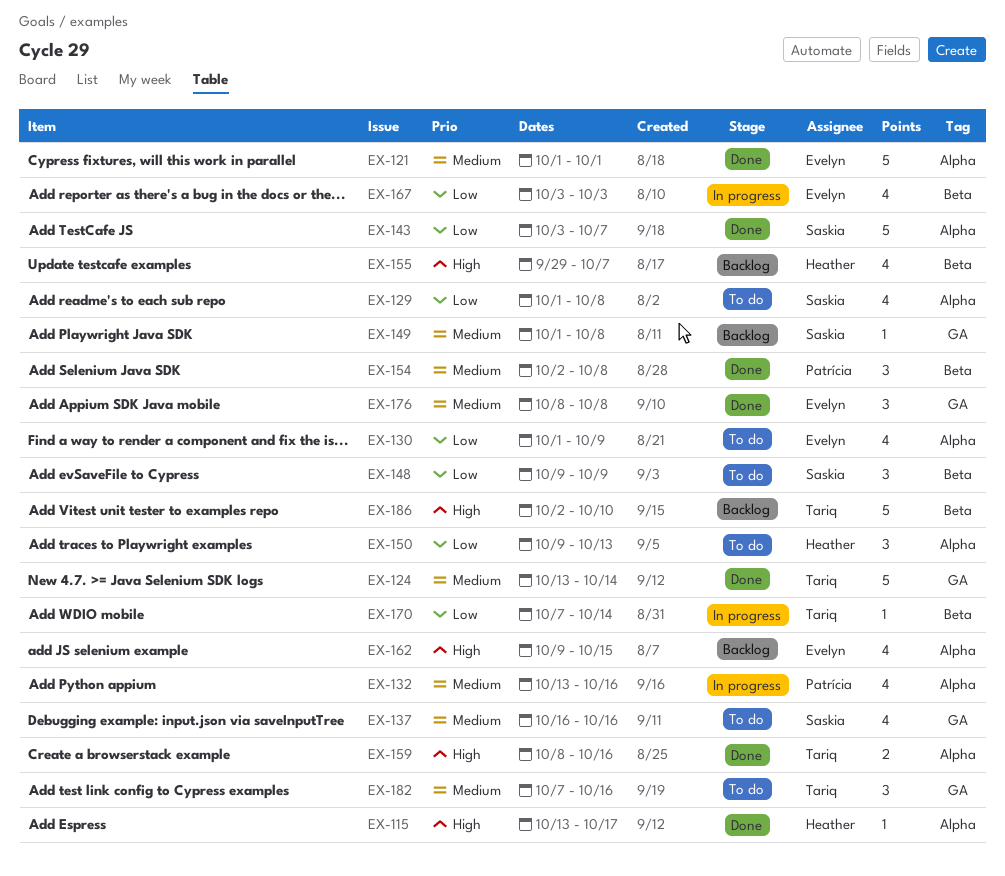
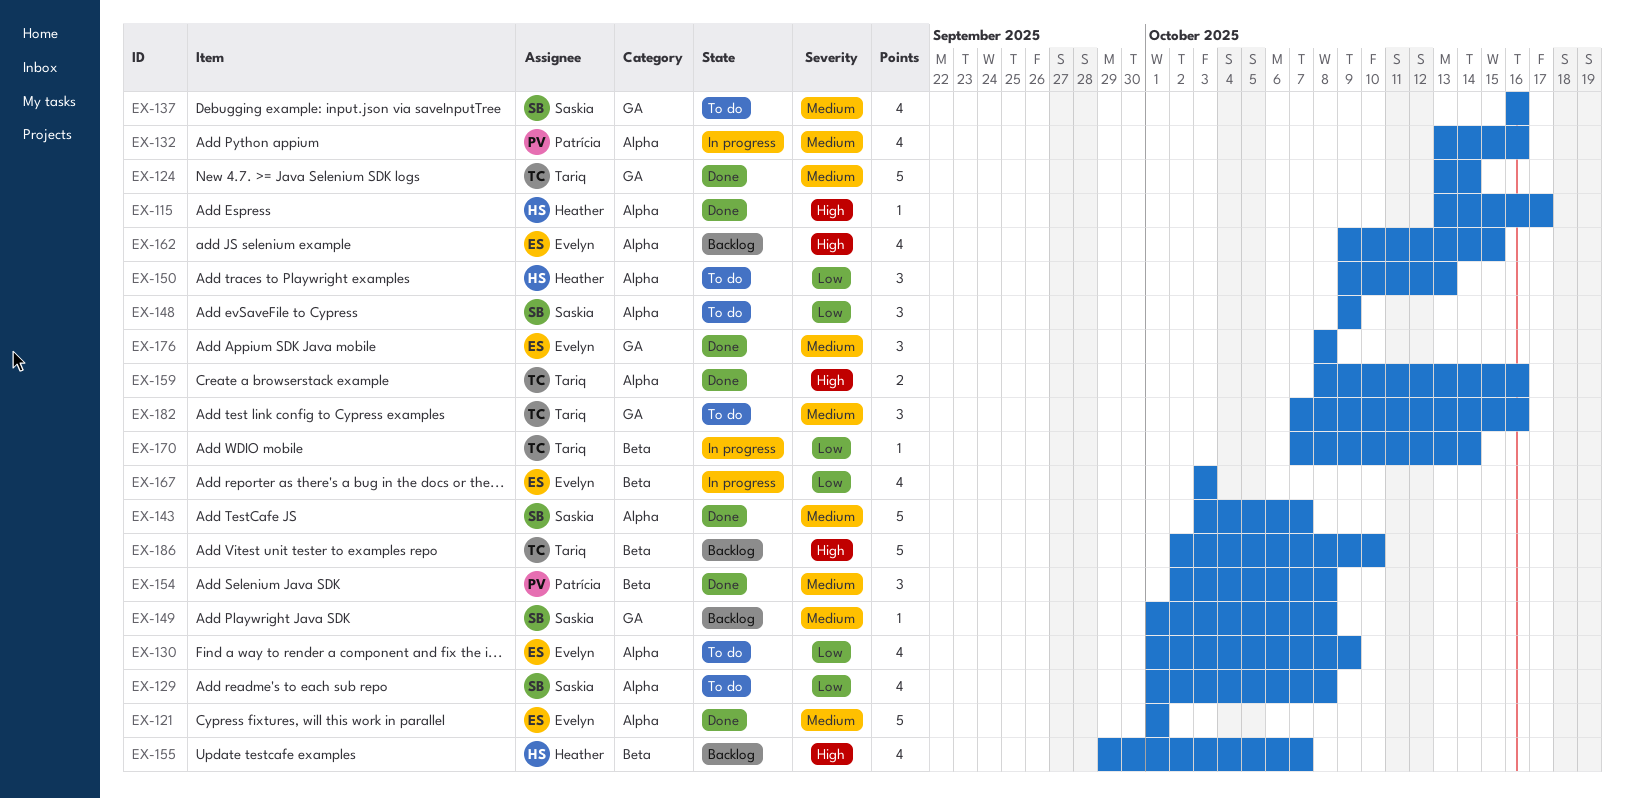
EX-143, priority: Low -> Medium
EX-148, label: Beta -> Alpha

